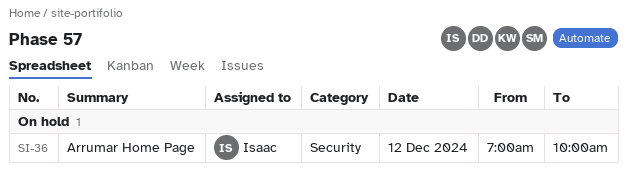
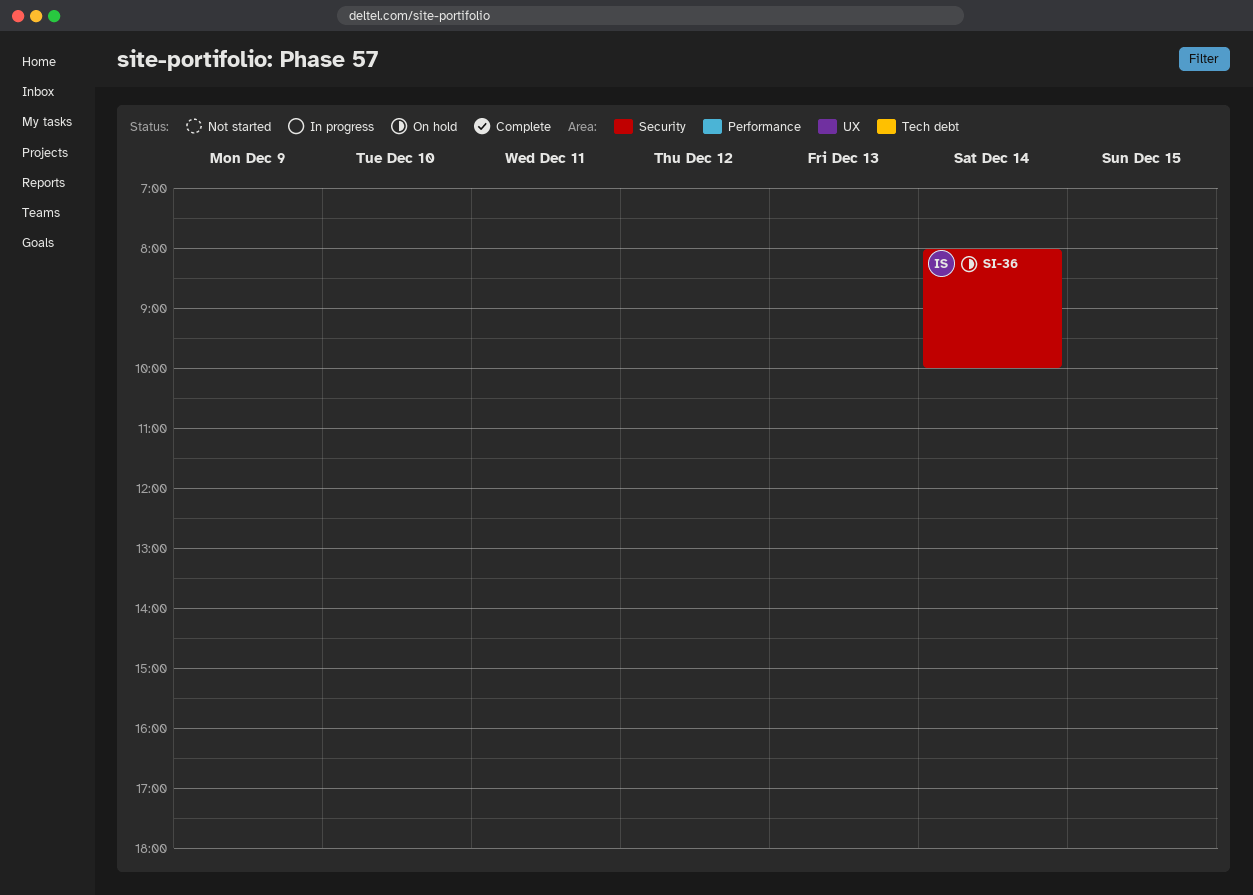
SI-36, day: Dec 12 -> Dec 14
SI-36, begins: 07:00 -> 08:00

